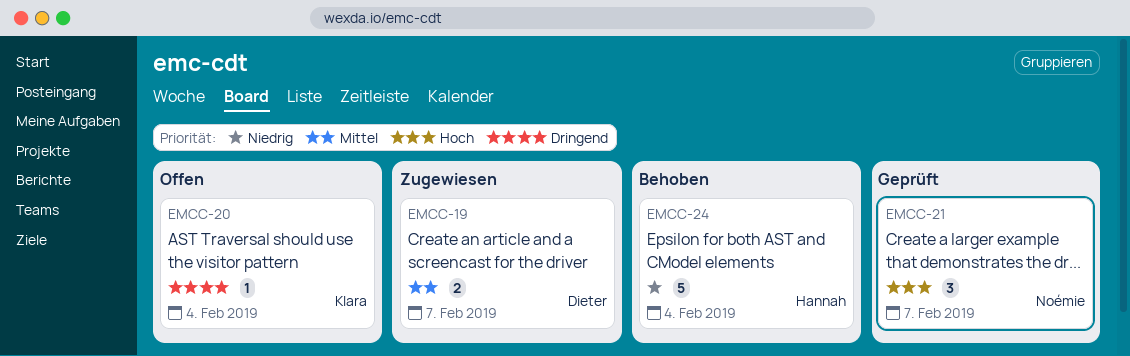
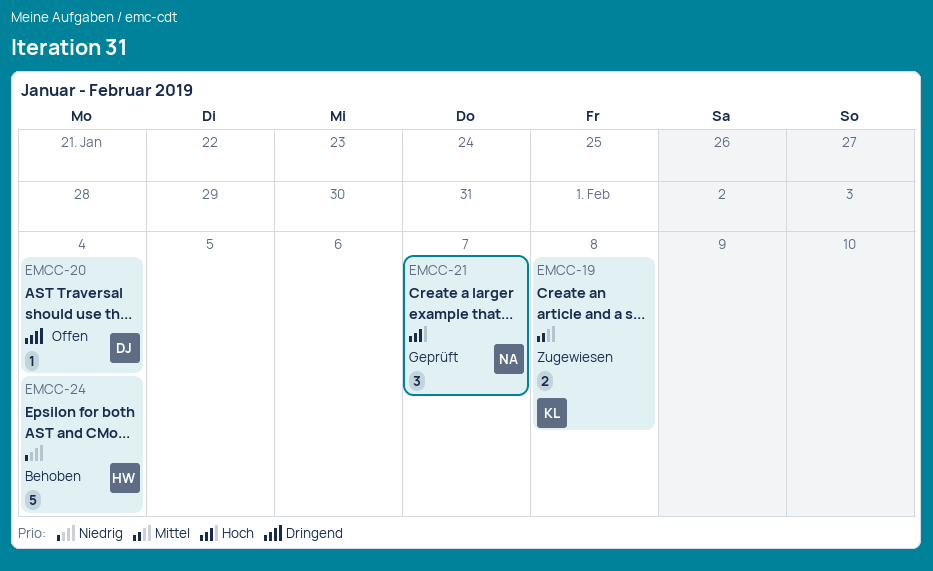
EMCC-19, owner: Dieter -> Klara
EMCC-19, due: Feb 7 -> Feb 8
EMCC-20, owner: Klara -> Dieter

